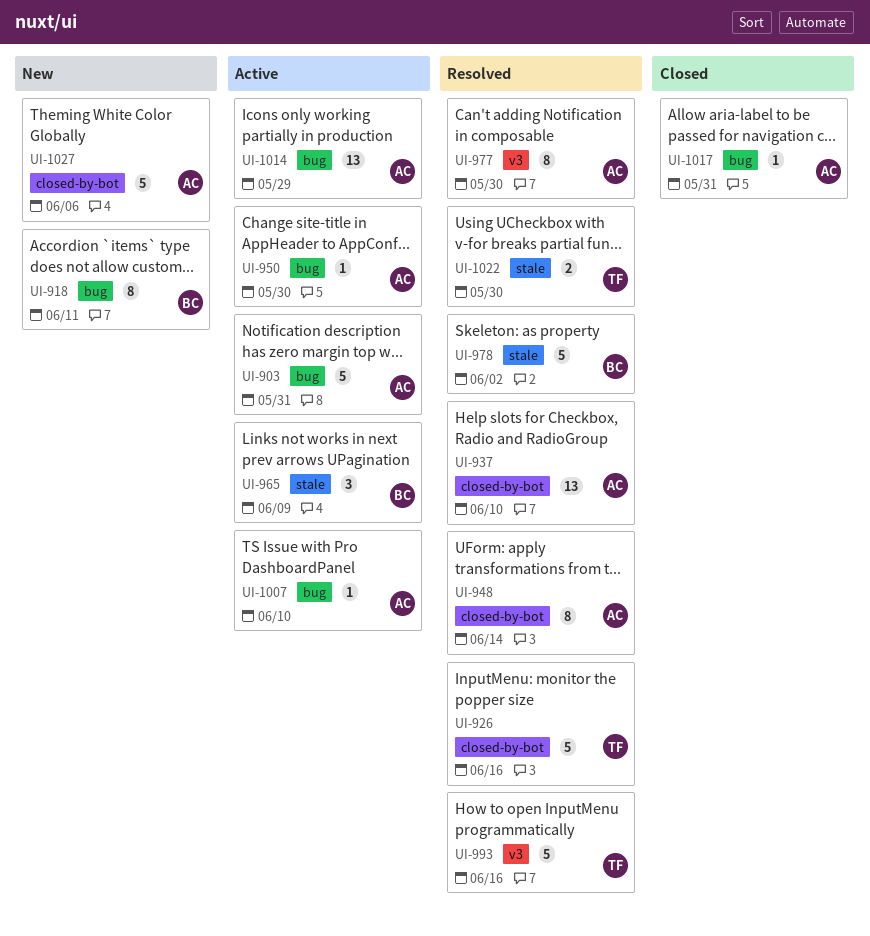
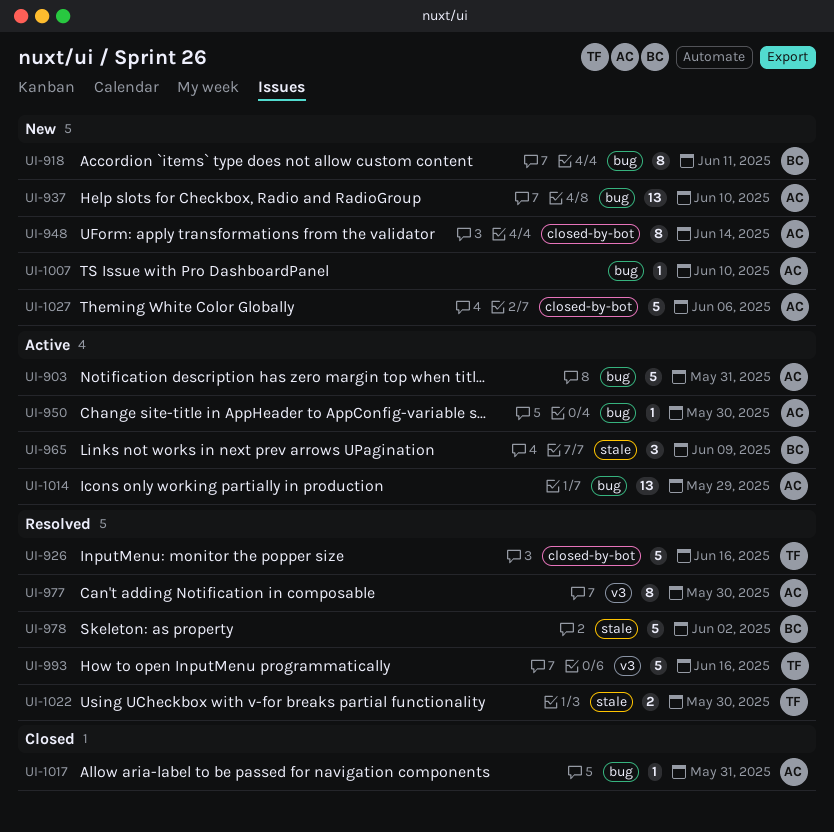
UI-937, status: Resolved -> New
UI-937, label: closed-by-bot -> bug
UI-948, status: Resolved -> New
UI-1007, status: Active -> New

